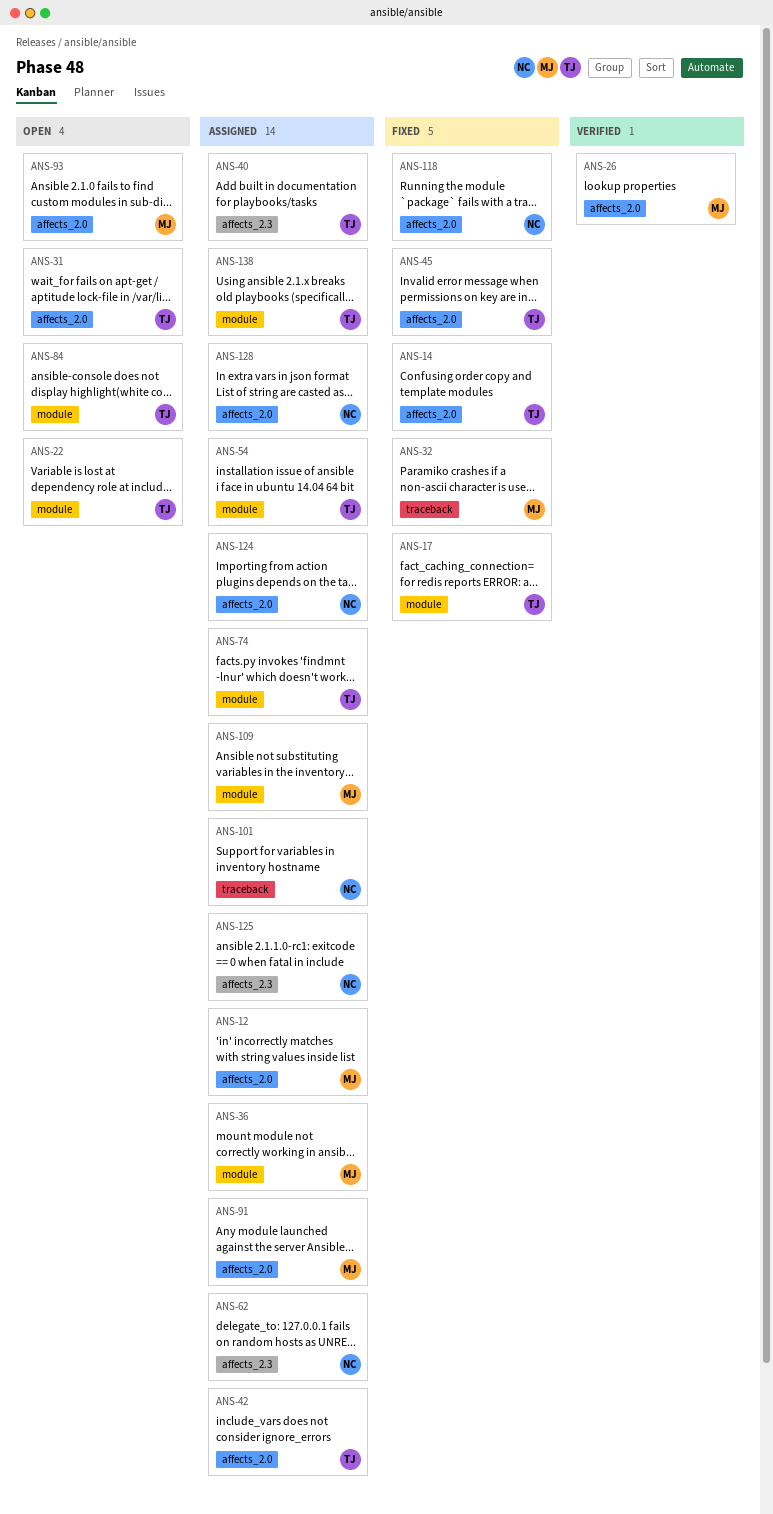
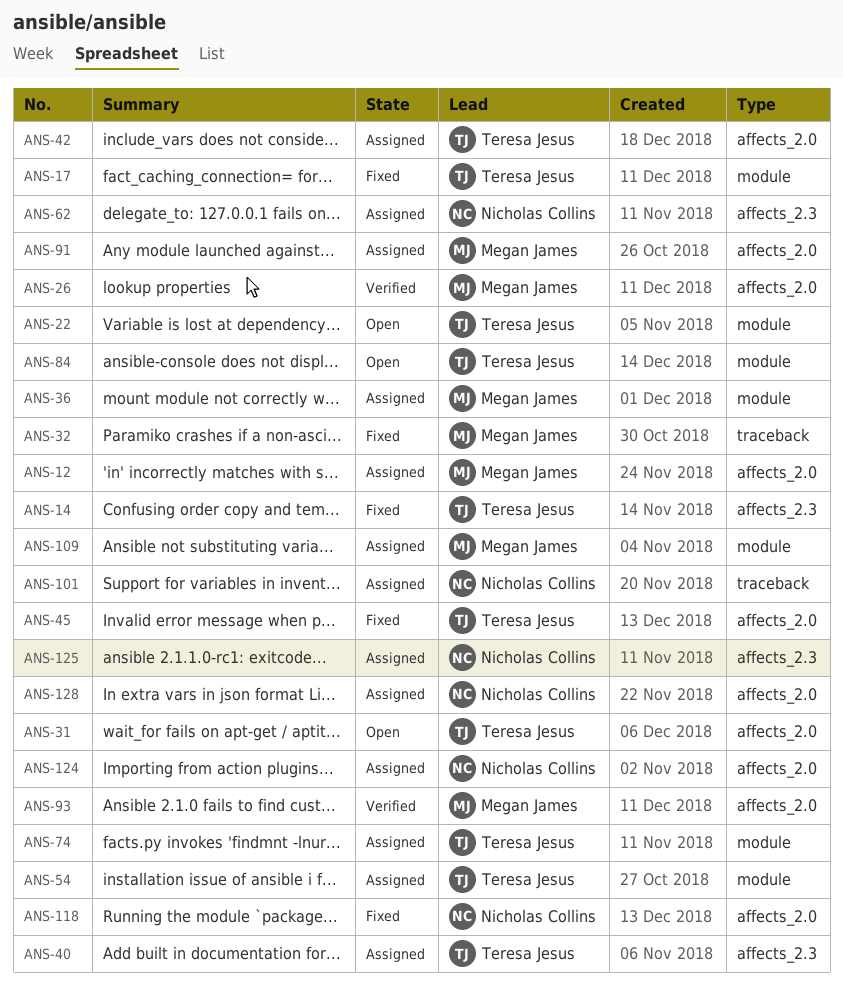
ANS-14, label: affects_2.0 -> affects_2.3
ANS-93, status: Open -> Verified
ANS-138: present -> none

